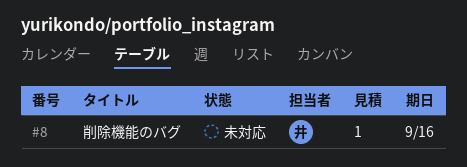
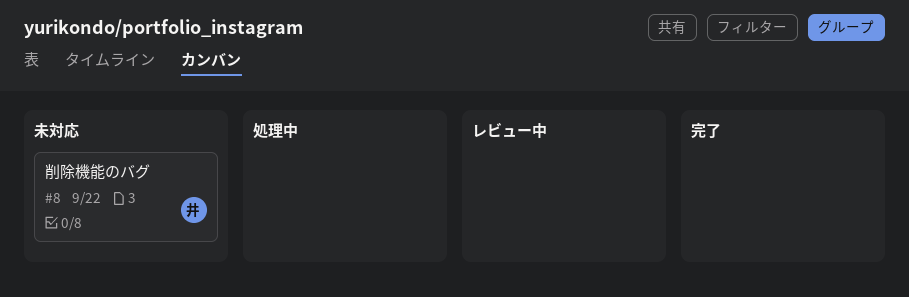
#8, due: Sep 16 -> Sep 22

